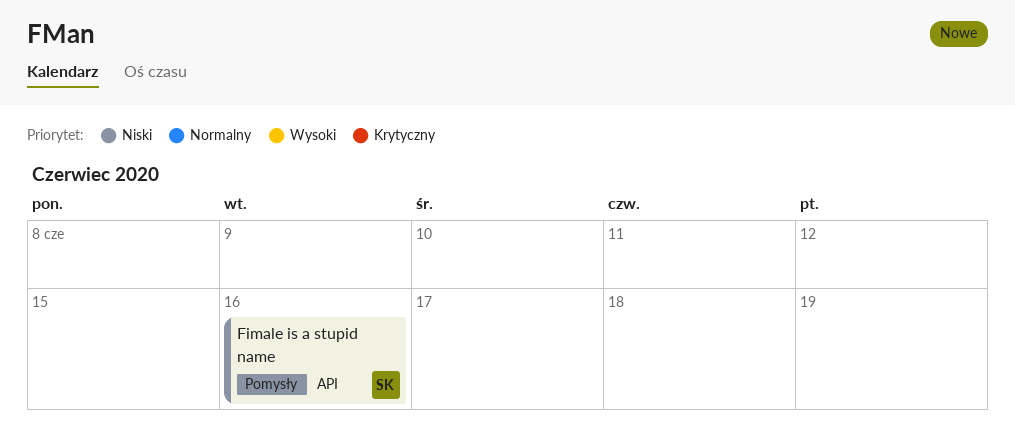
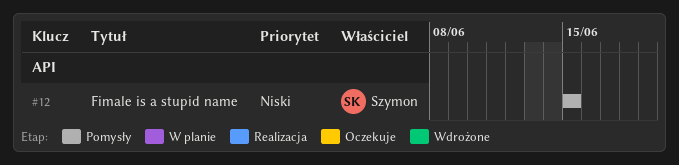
Fimale is a stupid name, due: Jun 16 -> Jun 15

